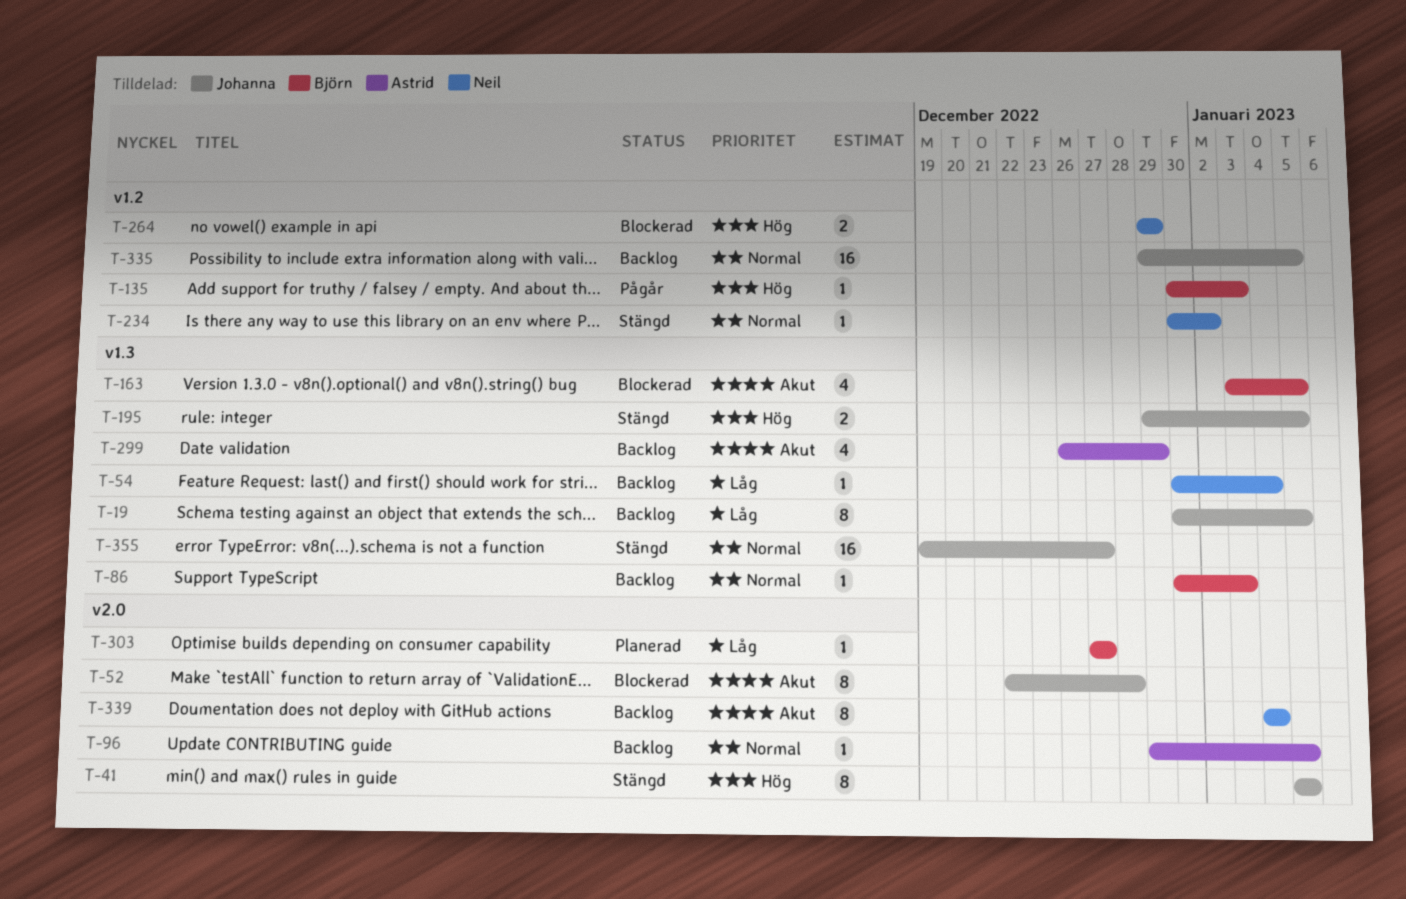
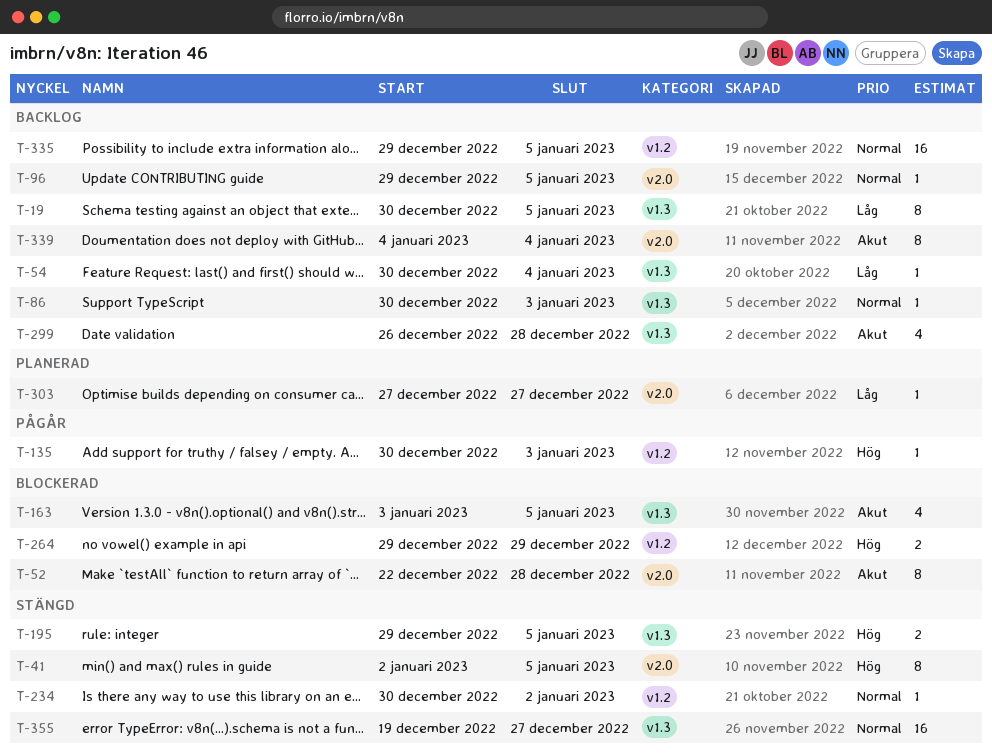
T-41, start: Jan 5 -> Jan 2
T-299, due: Dec 29 -> Dec 28

